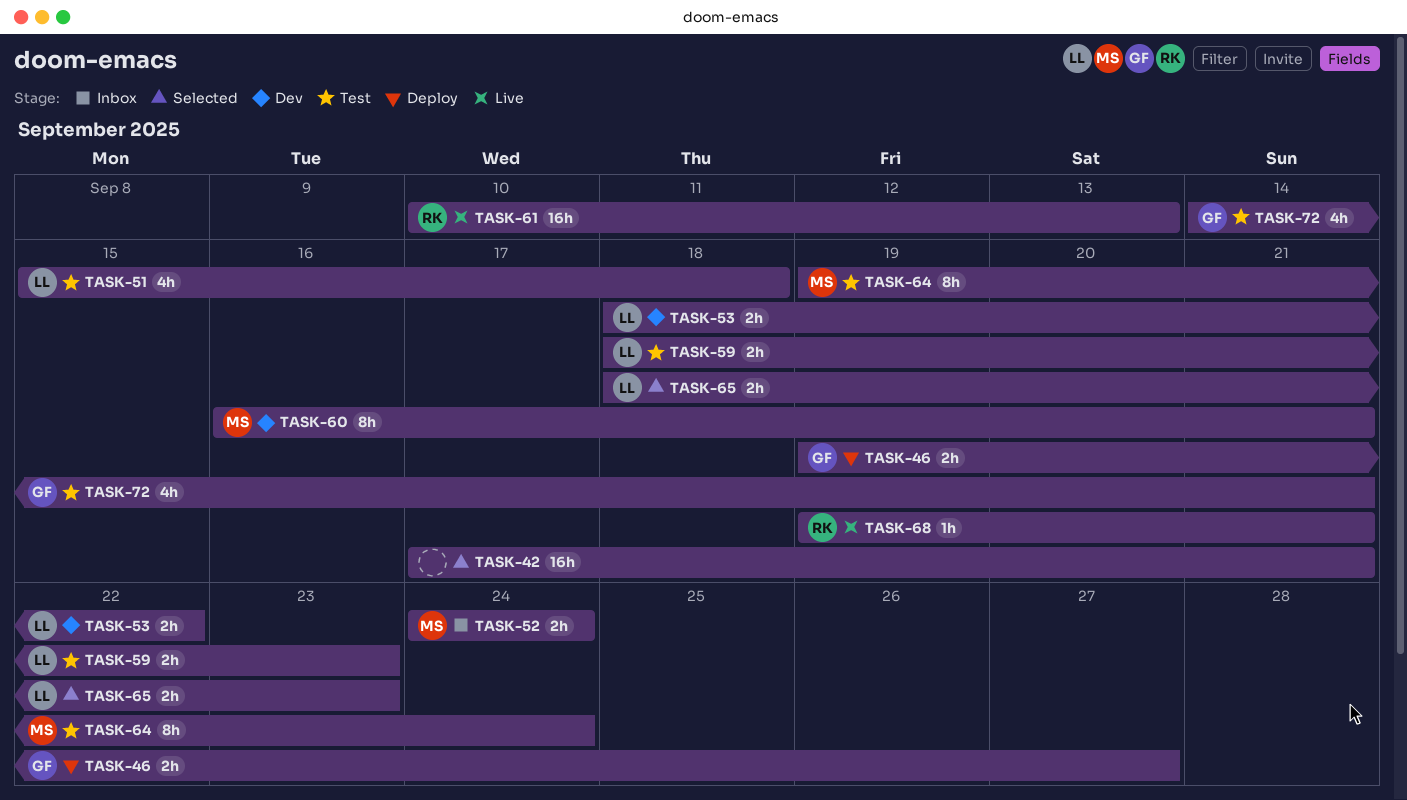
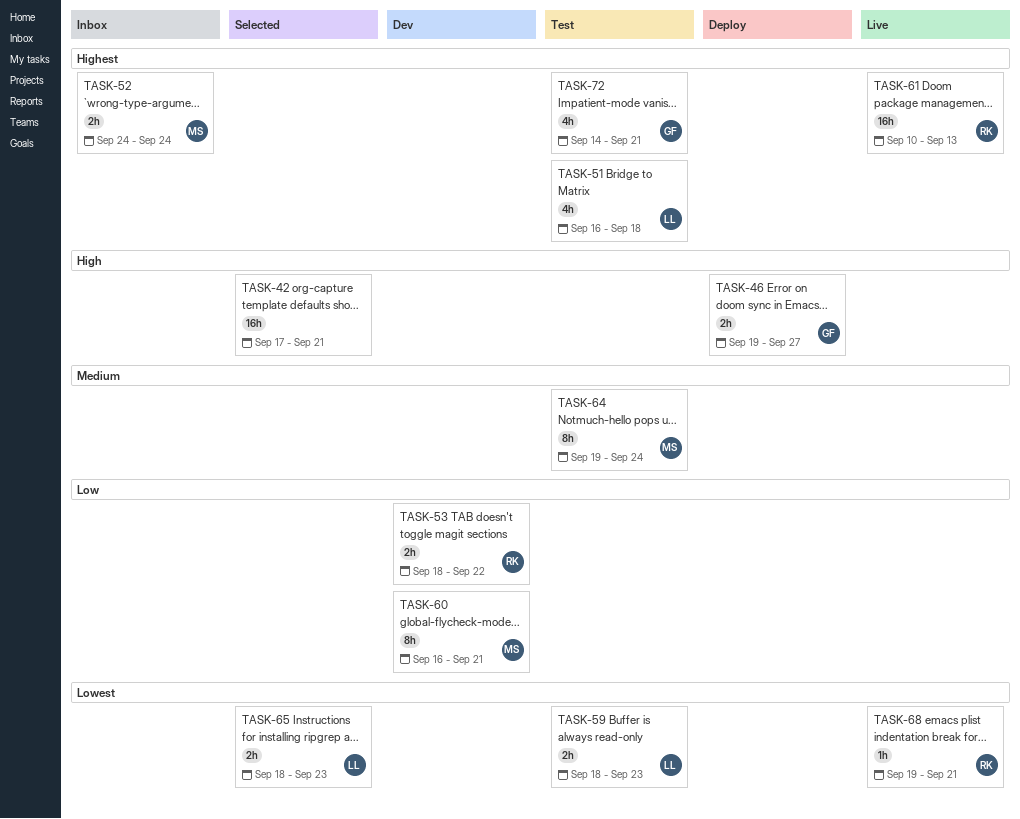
TASK-51, start: Sep 15 -> Sep 16
TASK-53, owner: LL -> RK

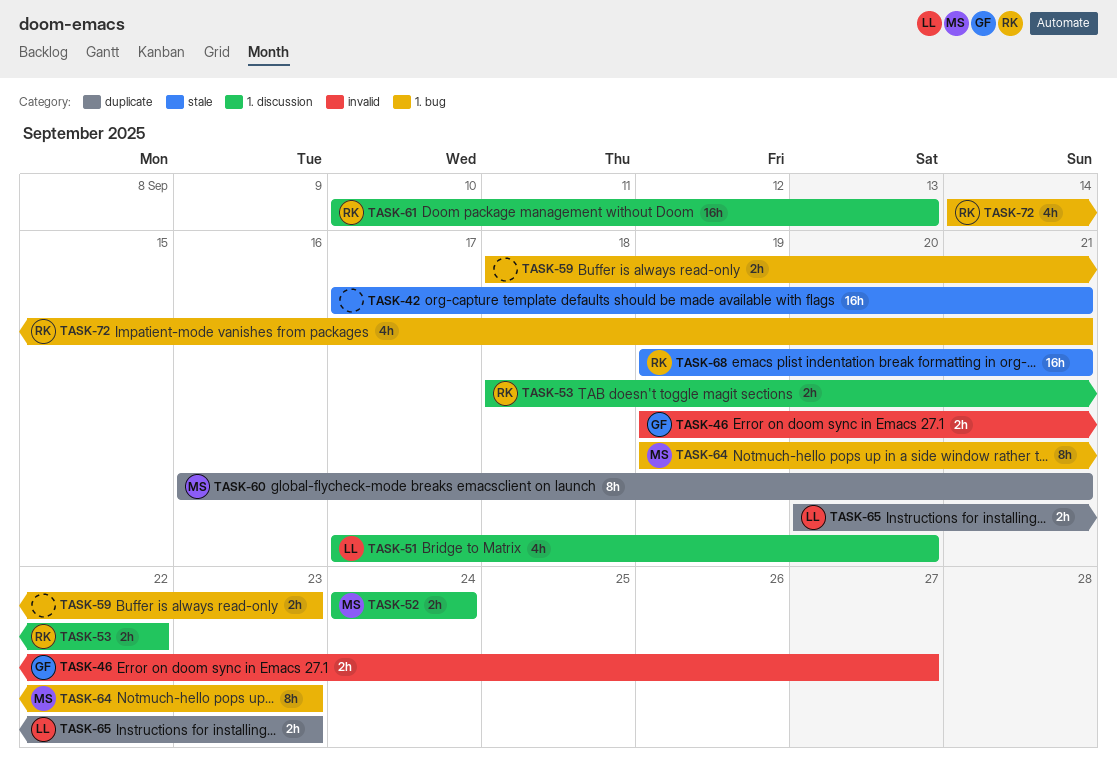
TASK-51, start: Sep 16 -> Sep 17
TASK-51, due: Sep 18 -> Sep 20
TASK-59, owner: LL -> none
TASK-64, due: Sep 24 -> Sep 23
TASK-65, start: Sep 18 -> Sep 20
TASK-68, estimate: 1h -> 16h
TASK-72, owner: GF -> RK

